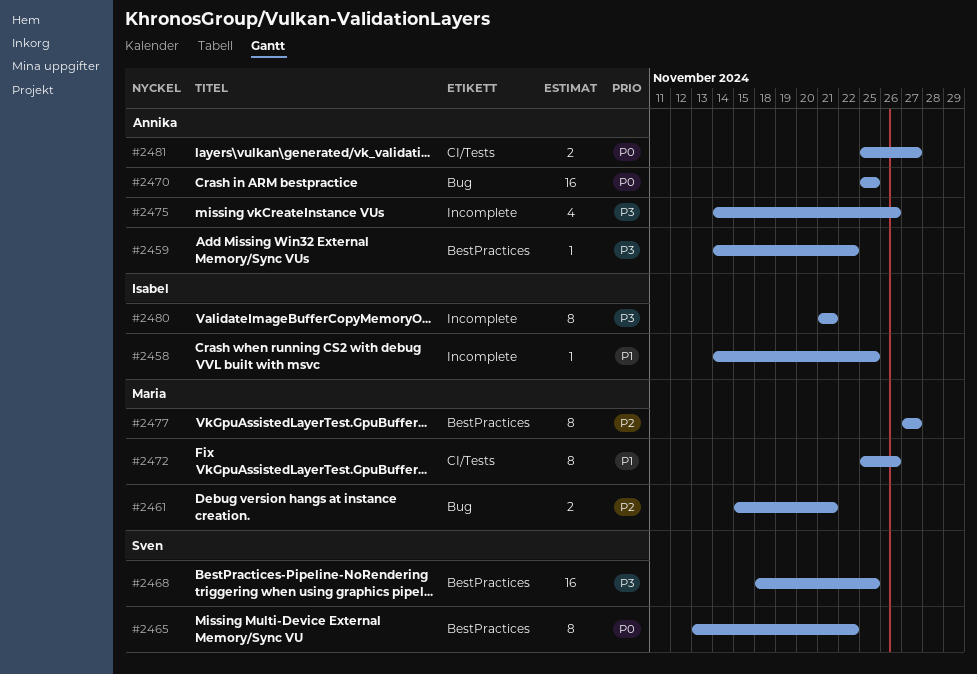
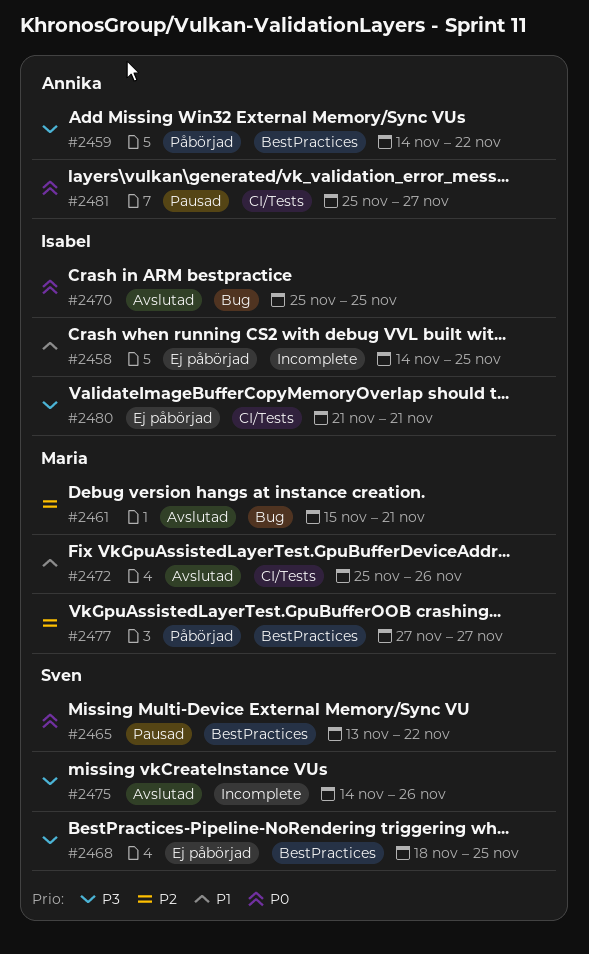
#2470, owner: Annika -> Isabel
#2475, owner: Annika -> Sven
#2480, label: Incomplete -> CI/Tests

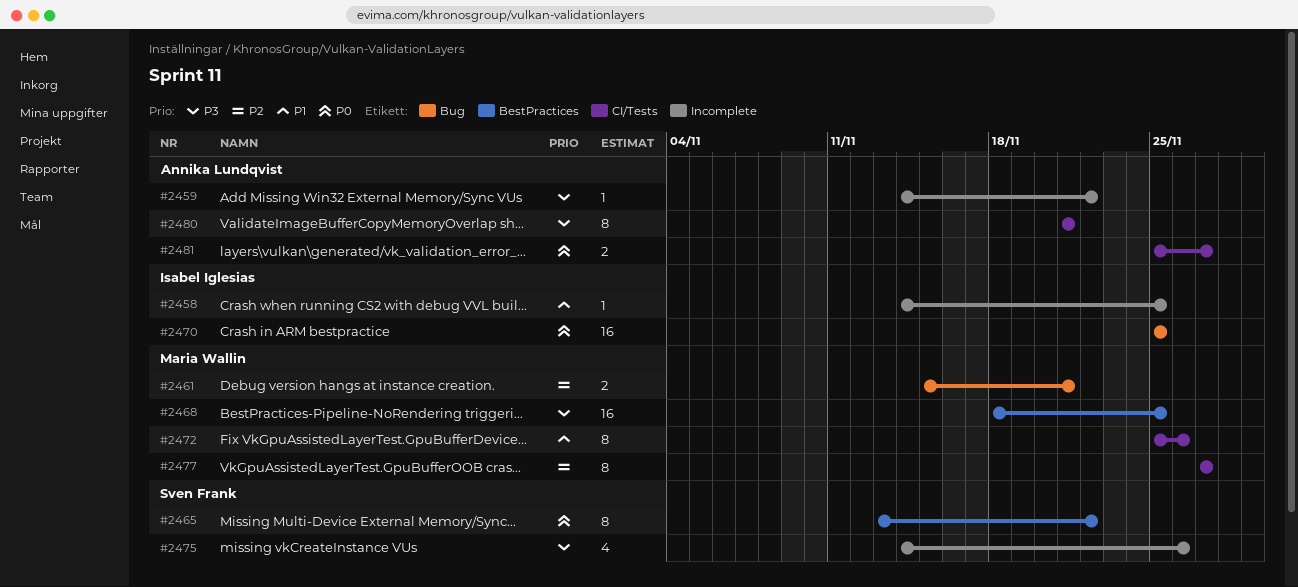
#2459, label: BestPractices -> Incomplete
#2468, owner: Sven Frank -> Maria Wallin
#2477, label: BestPractices -> CI/Tests
#2480, owner: Isabel Iglesias -> Annika Lundqvist

